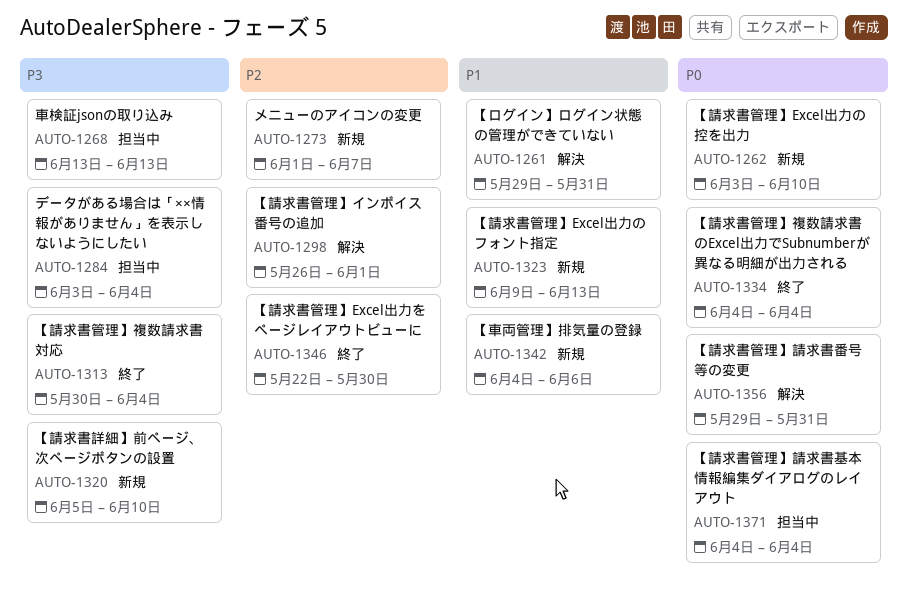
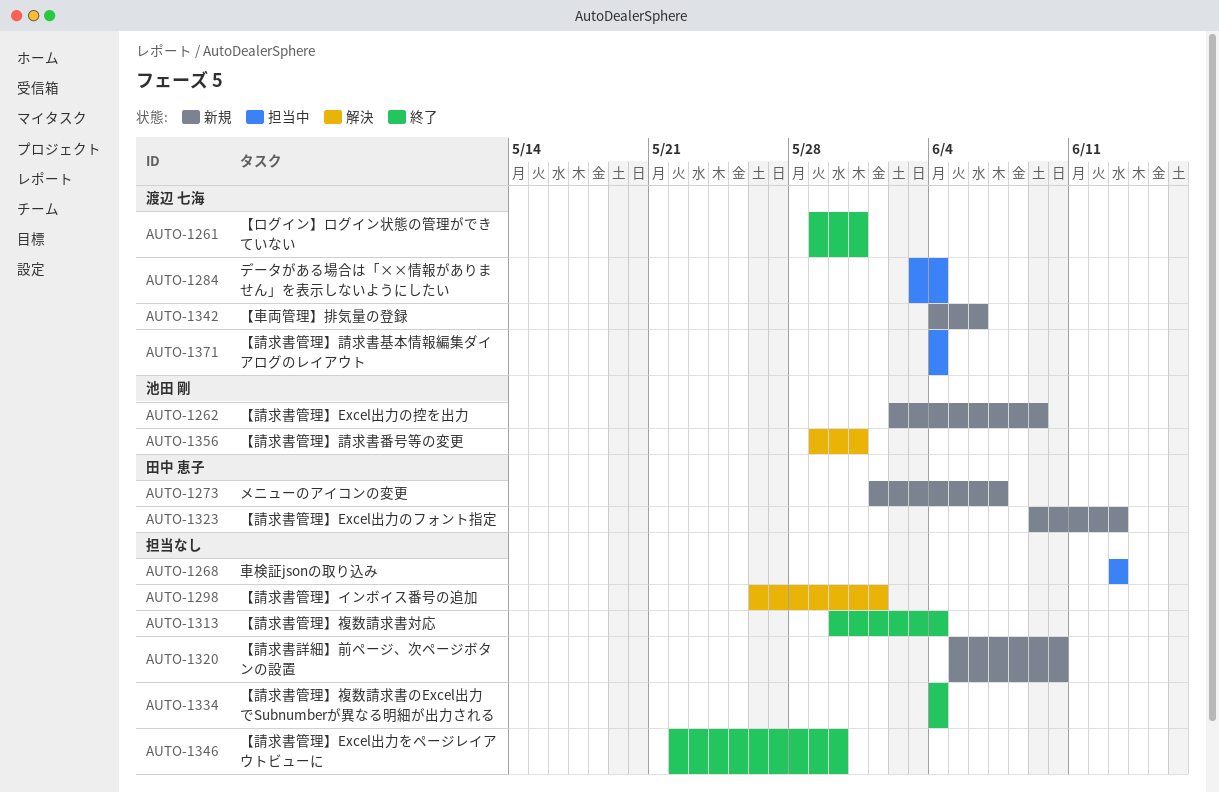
AUTO-1261, status: 解決 -> 終了
AUTO-1262, start: Jun 3 -> Jun 2
AUTO-1262, due: Jun 10 -> Jun 9

